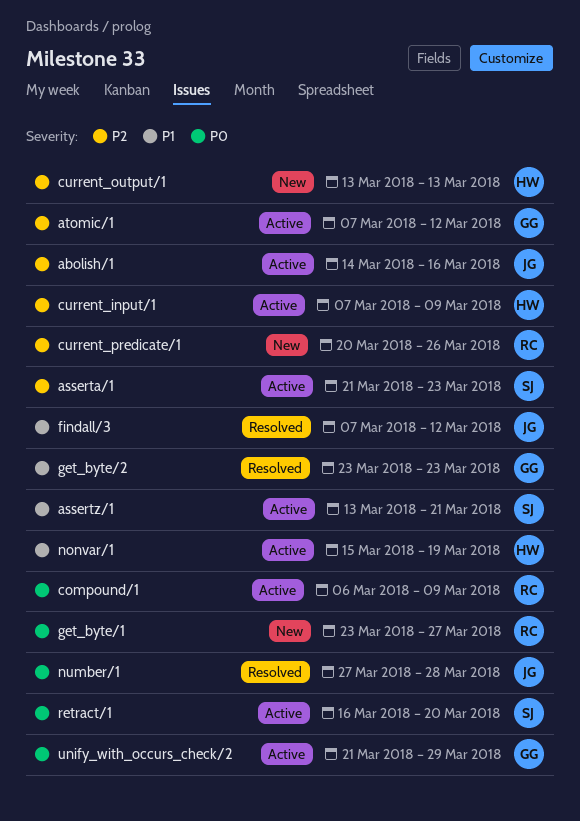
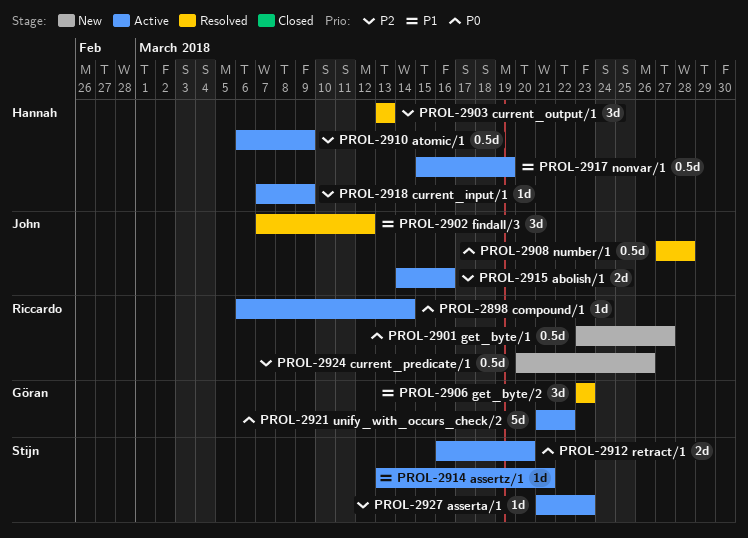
atomic/1, owner: Göran -> Hannah
atomic/1, start: Mar 7 -> Mar 6
atomic/1, due: Mar 12 -> Mar 9
compound/1, due: Mar 9 -> Mar 14
current_output/1, status: New -> Resolved
unify_with_occurs_check/2, due: Mar 29 -> Mar 22

